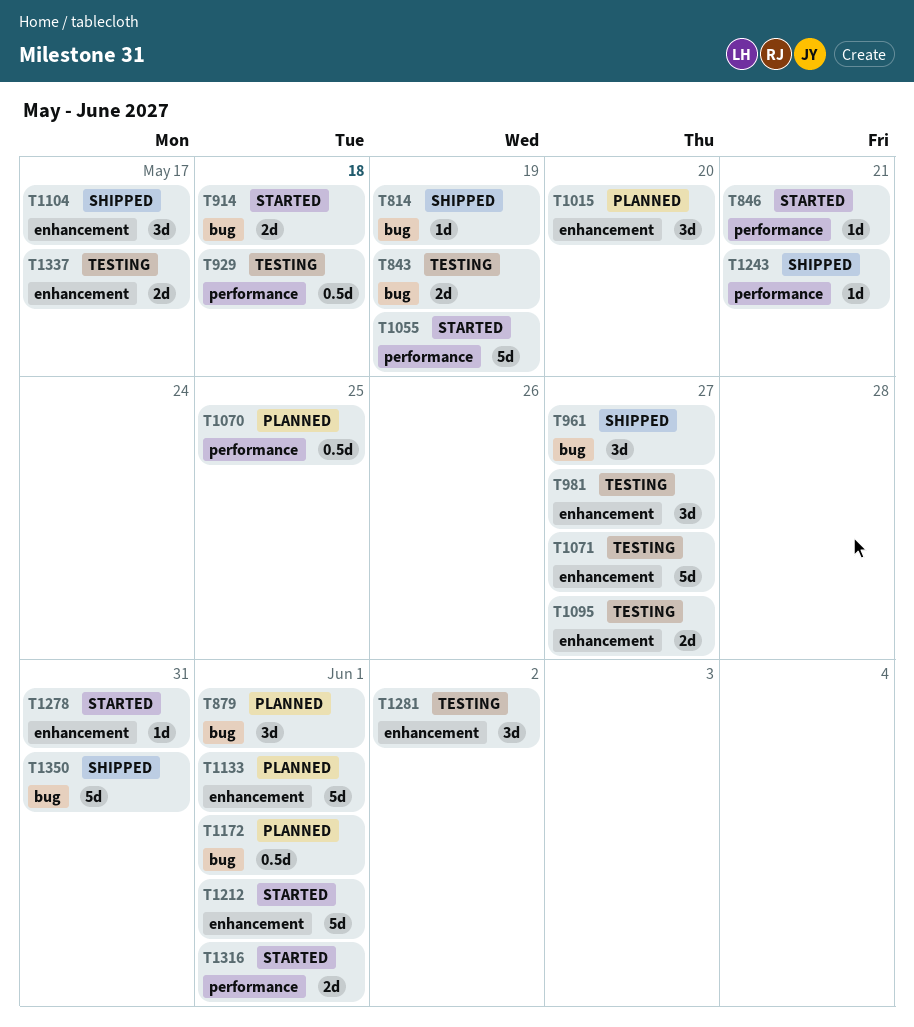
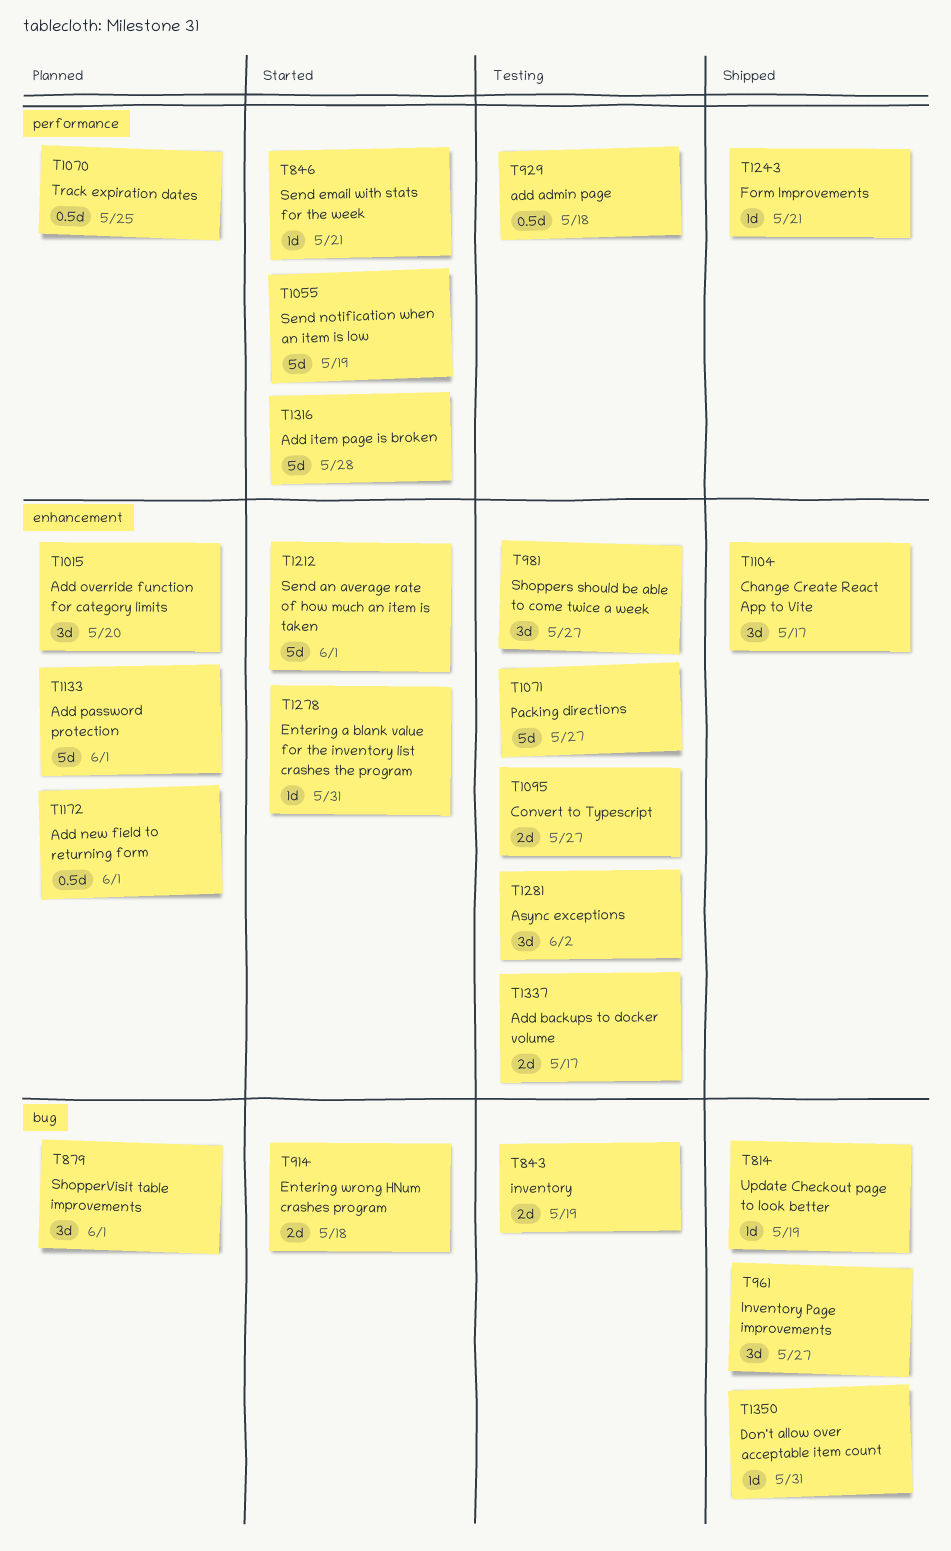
T1172, label: bug -> enhancement
T1316, estimate: 2d -> 5d
T1316, due: Jun 1 -> May 28
T1350, estimate: 5d -> 1d

